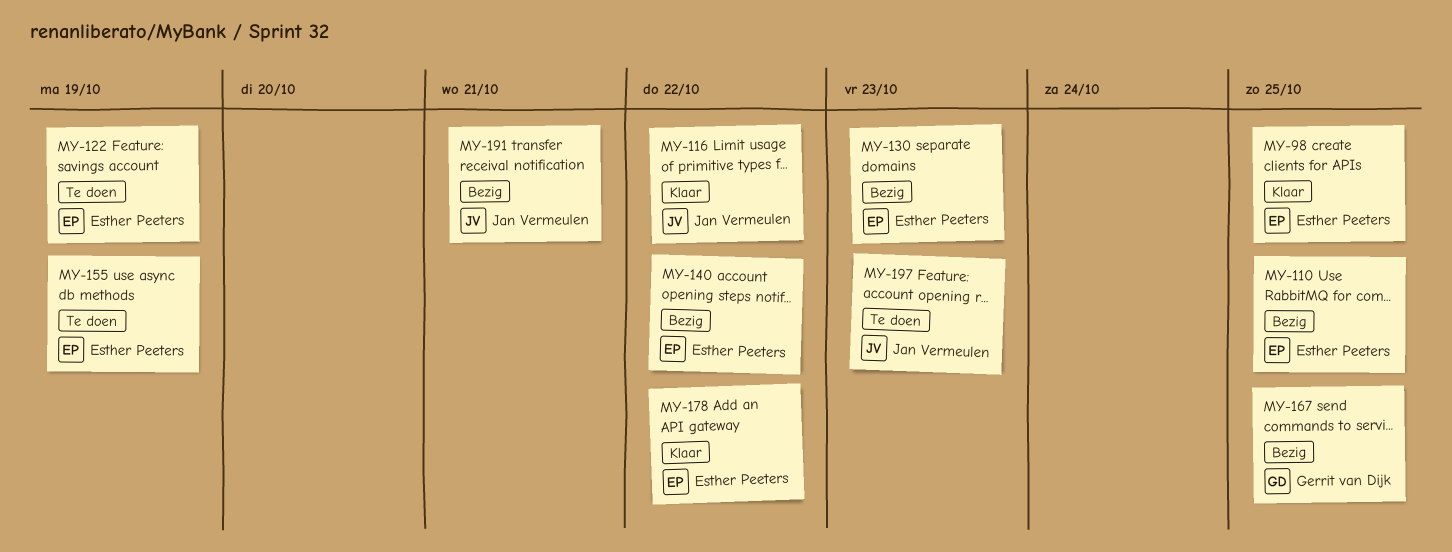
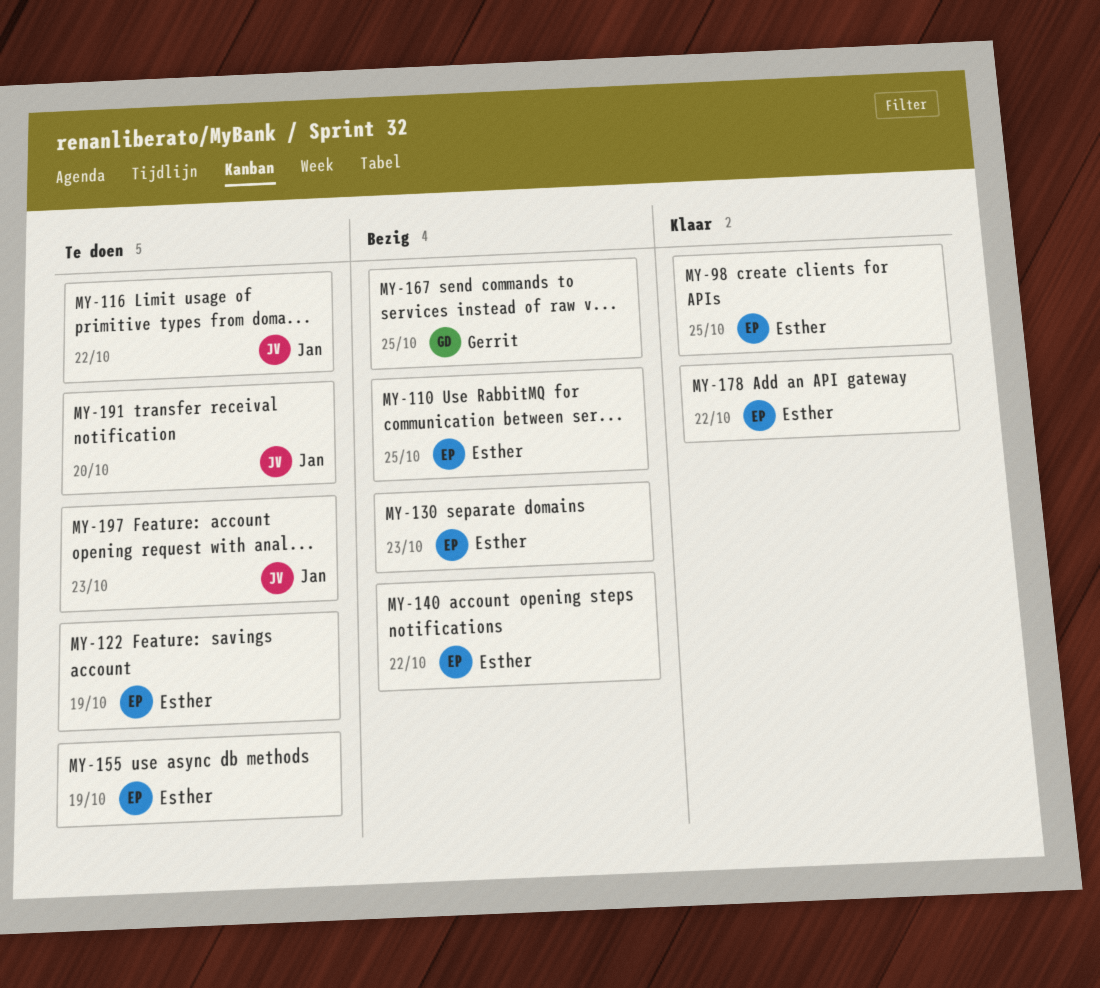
MY-116, status: Klaar -> Te doen
MY-191, status: Bezig -> Te doen
MY-191, due: Oct 21 -> Oct 20

